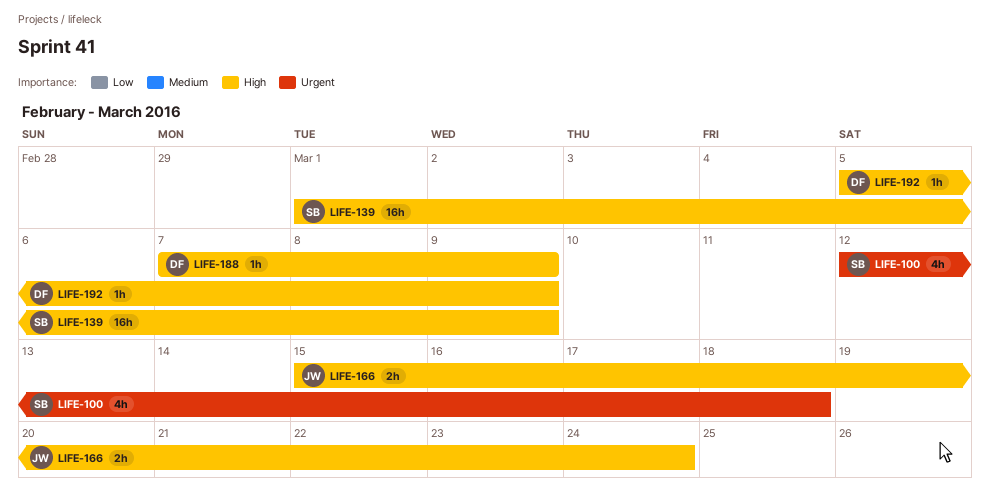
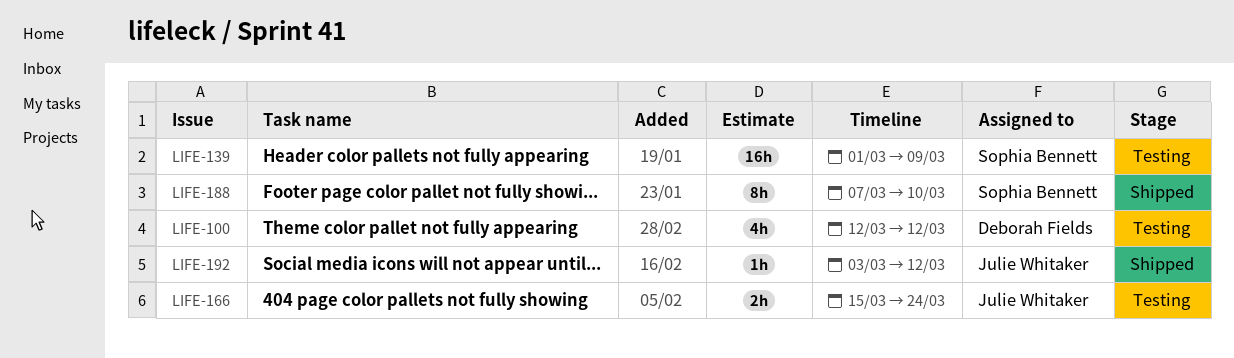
LIFE-100, owner: Sophia Bennett -> Deborah Fields
LIFE-100, due: Mar 18 -> Mar 12
LIFE-188, owner: Deborah Fields -> Sophia Bennett
LIFE-188, estimate: 1h -> 8h
LIFE-188, due: Mar 9 -> Mar 10
LIFE-192, owner: Deborah Fields -> Julie Whitaker
LIFE-192, start: Mar 5 -> Mar 3
LIFE-192, due: Mar 9 -> Mar 12

